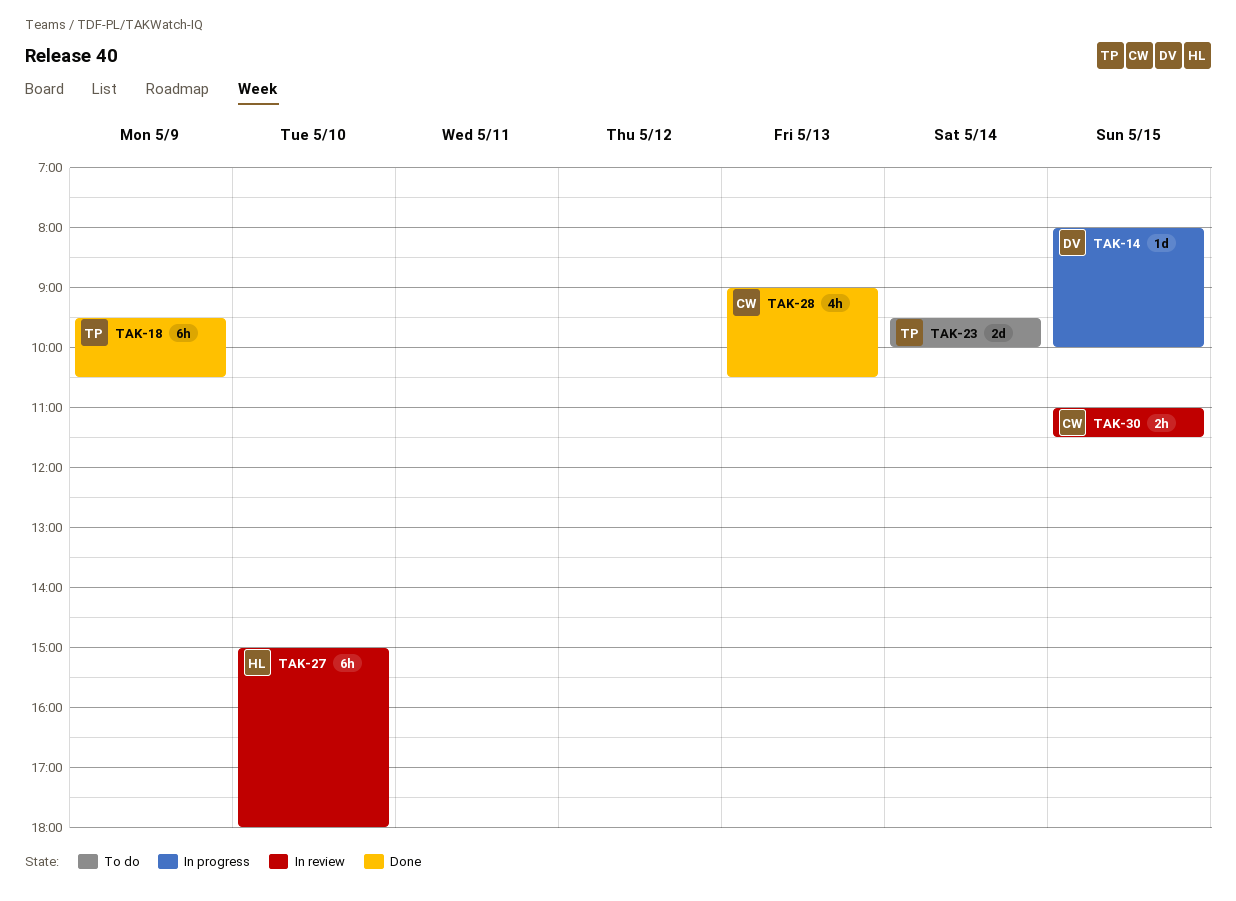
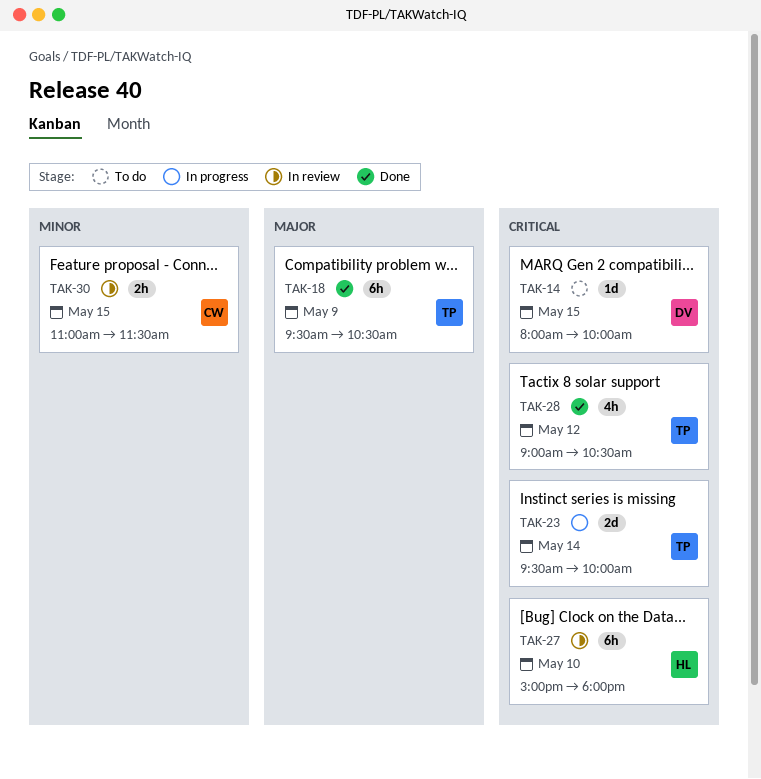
TAK-14, status: In progress -> To do
TAK-23, status: To do -> In progress
TAK-28, owner: CW -> TP
TAK-28, day: May 13 -> May 12

